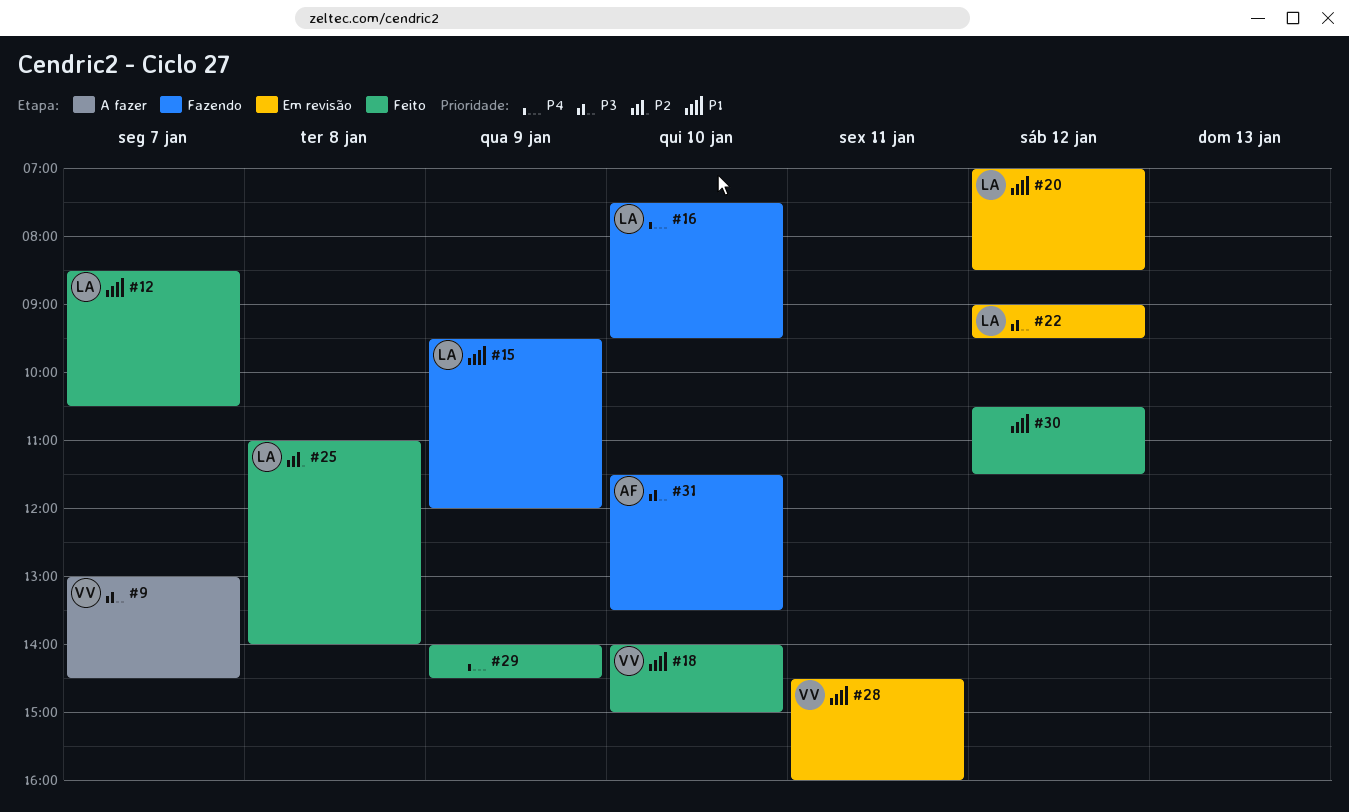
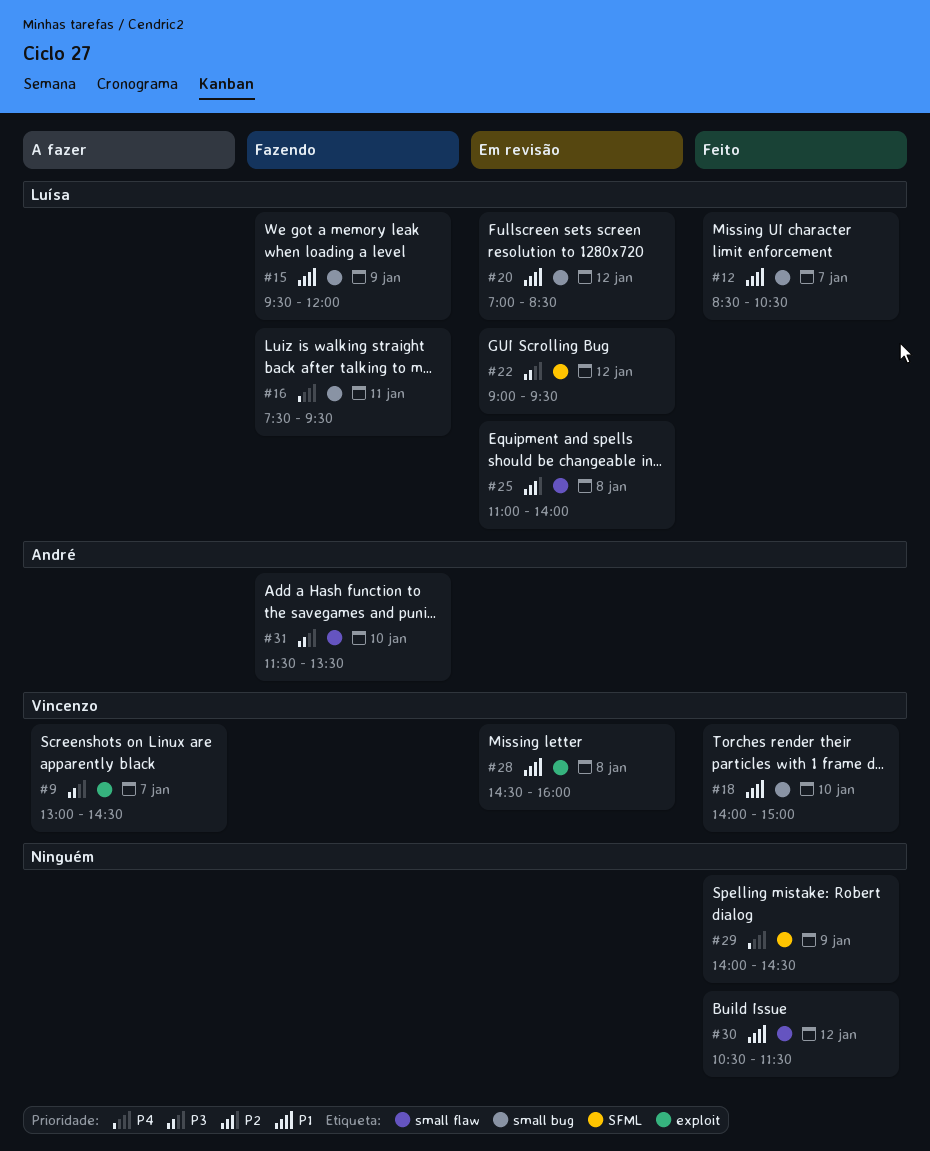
#16, day: Jan 10 -> Jan 11
#25, status: Feito -> Em revisão
#28, day: Jan 11 -> Jan 8

